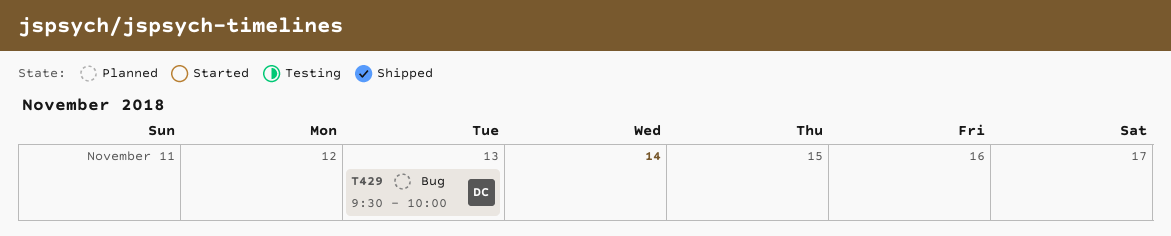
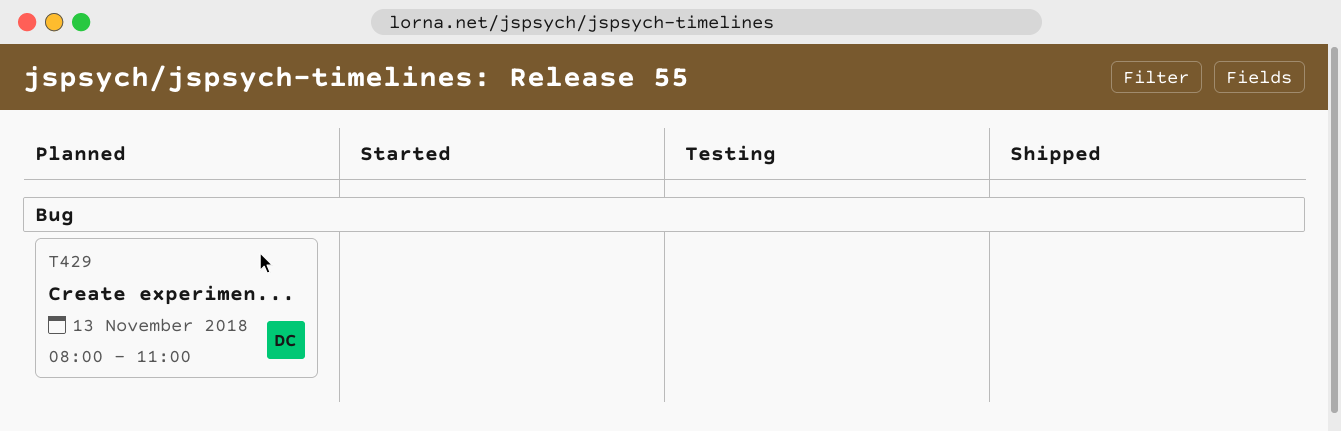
T429, begins: 09:30 -> 08:00
T429, ends: 10:00 -> 11:00

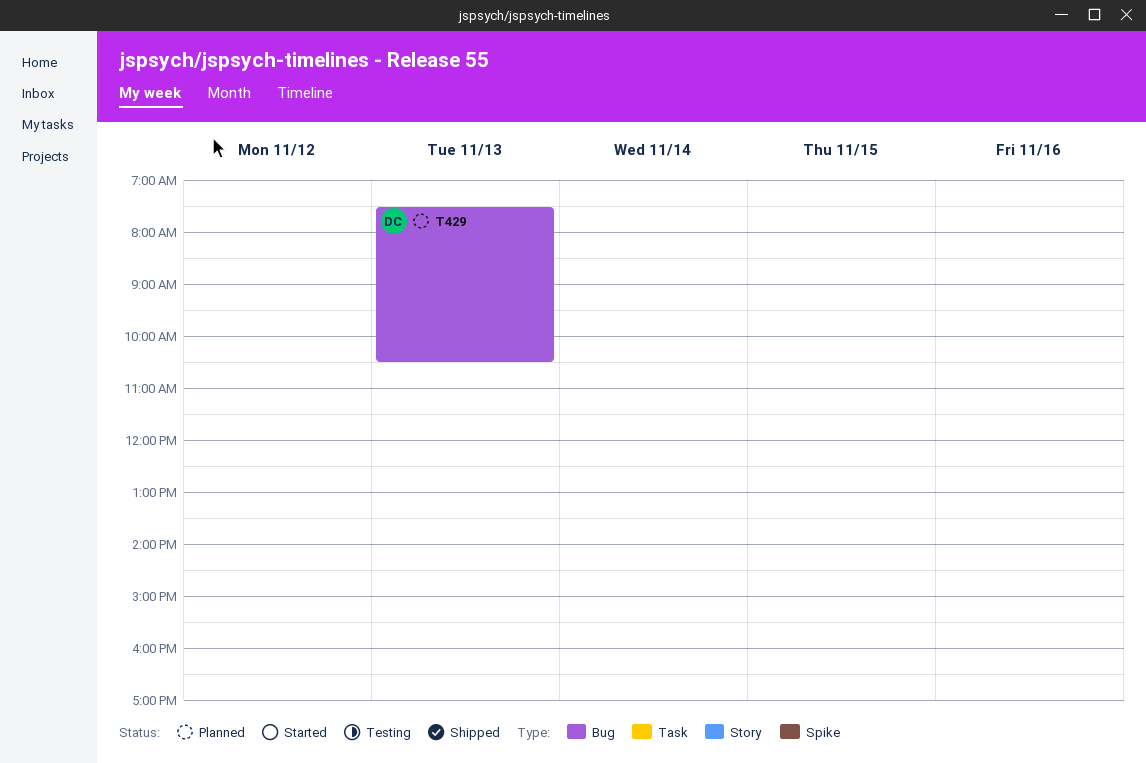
T429, begins: 08:00 -> 07:30
T429, ends: 11:00 -> 10:30

